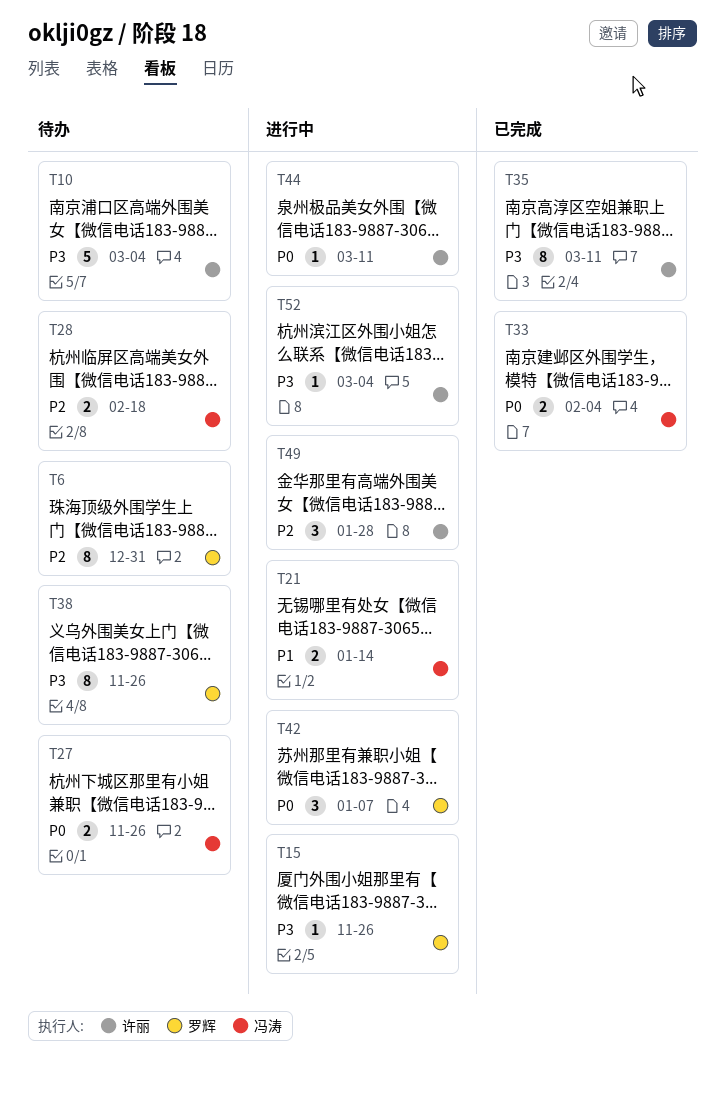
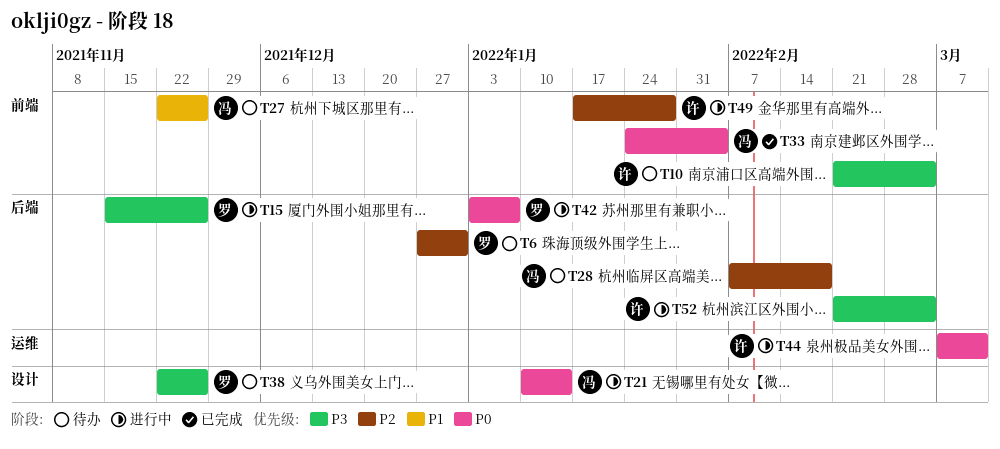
T21, priority: P1 -> P0
T27, priority: P0 -> P1
T35: present -> none

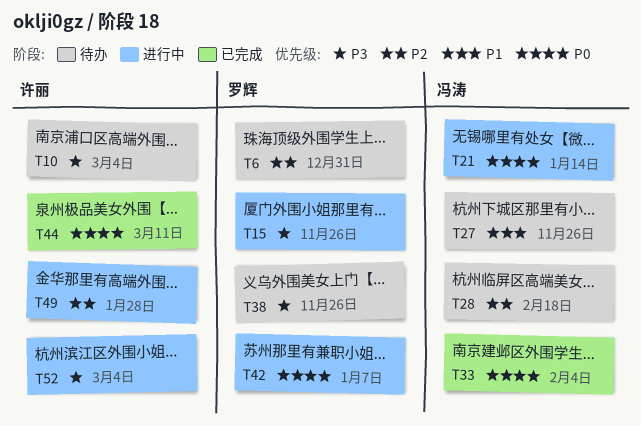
T44, status: 进行中 -> 已完成

